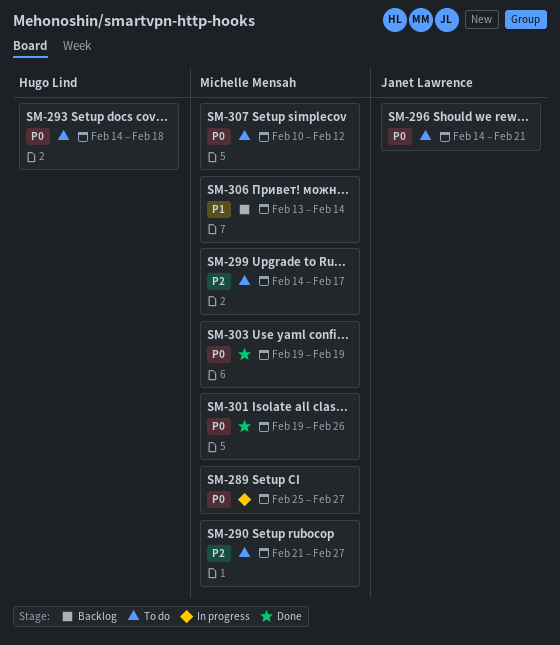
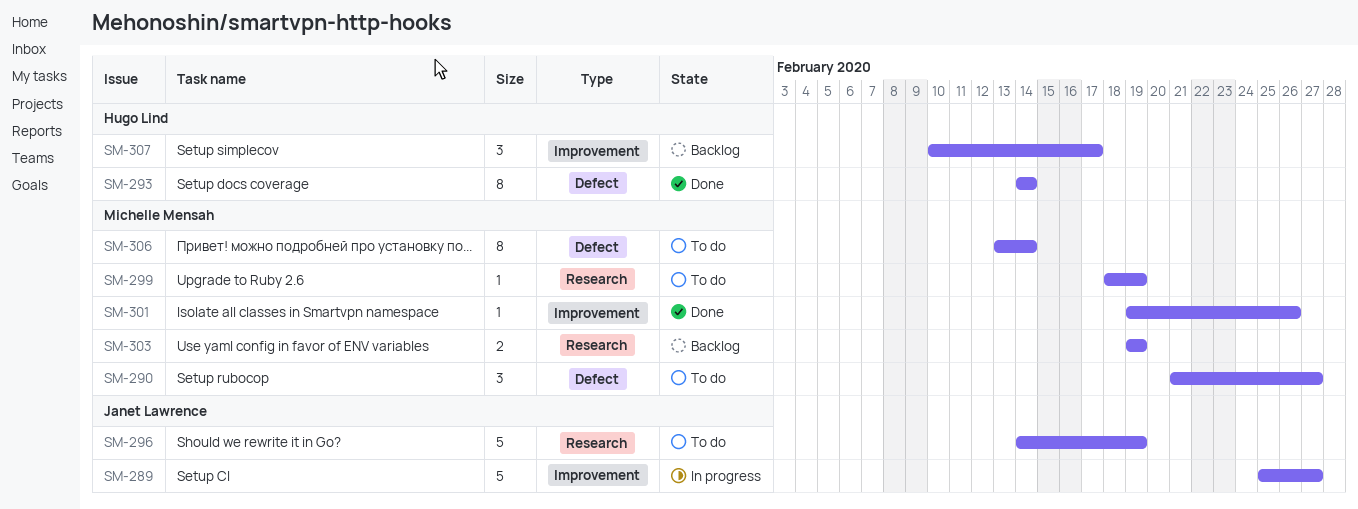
SM-289, owner: Michelle Mensah -> Janet Lawrence
SM-293, status: To do -> Done
SM-293, due: Feb 18 -> Feb 14
SM-296, due: Feb 21 -> Feb 19
SM-299, start: Feb 14 -> Feb 18
SM-299, due: Feb 17 -> Feb 19
SM-303, status: Done -> Backlog
SM-306, status: Backlog -> To do
SM-307, status: To do -> Backlog
SM-307, owner: Michelle Mensah -> Hugo Lind
SM-307, due: Feb 12 -> Feb 17

